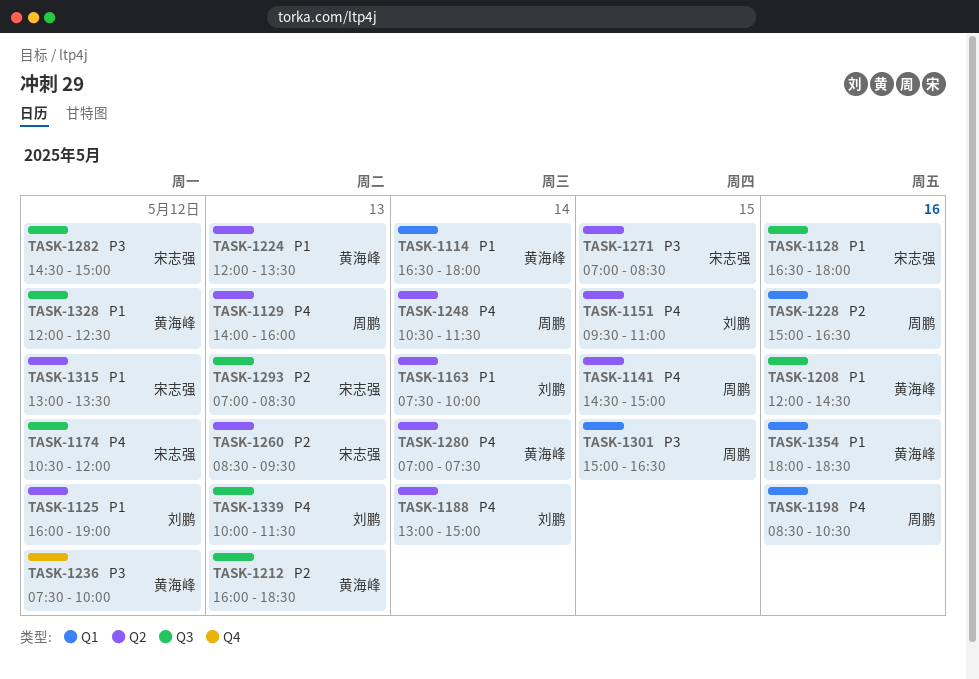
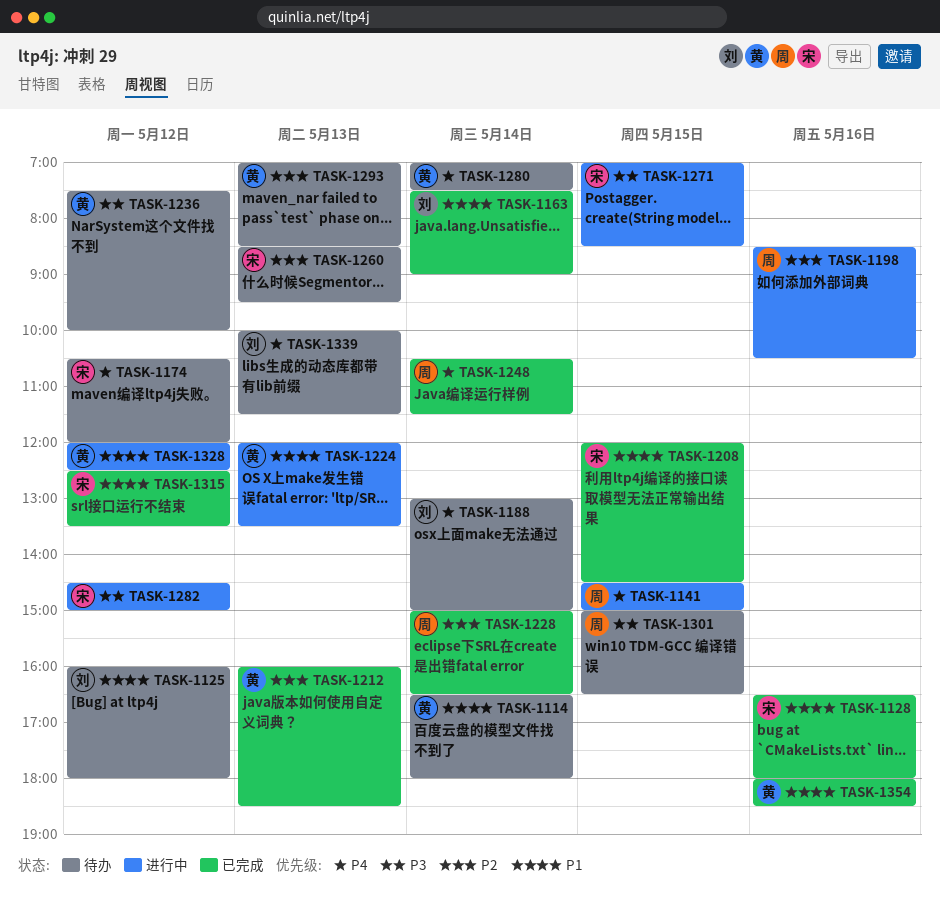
TASK-1125, ends: 19:00 -> 18:00
TASK-1129: present -> none
TASK-1151: present -> none
TASK-1163, ends: 10:00 -> 09:00
TASK-1198, priority: P4 -> P2
TASK-1208, owner: 黄海峰 -> 宋志强
TASK-1208, day: May 16 -> May 15
TASK-1228, day: May 16 -> May 14
TASK-1293, owner: 宋志强 -> 黄海峰
TASK-1315, begins: 13:00 -> 12:30

